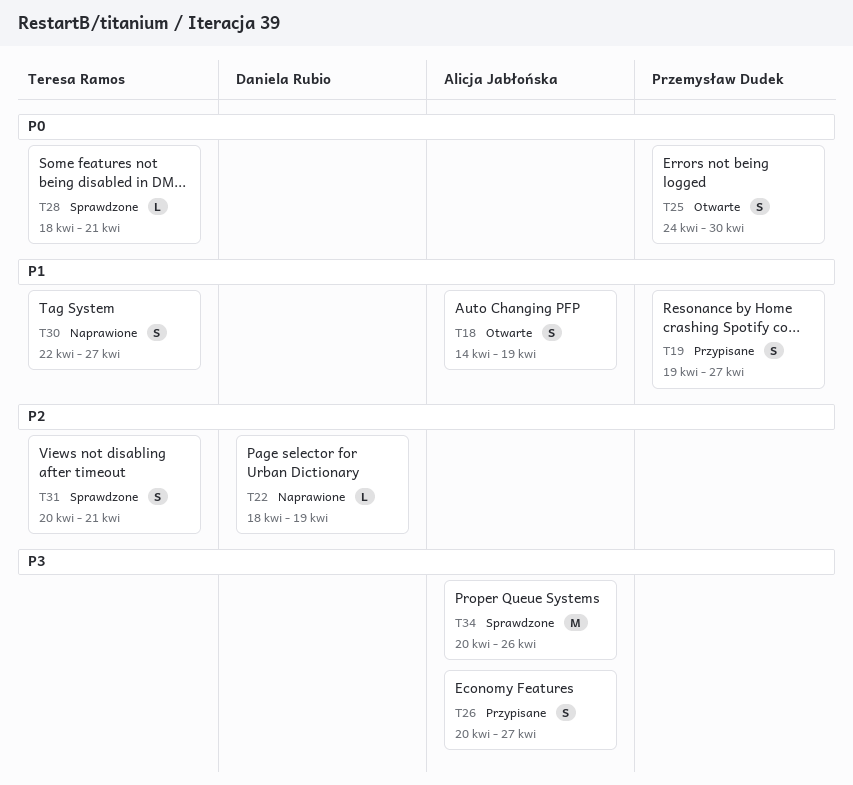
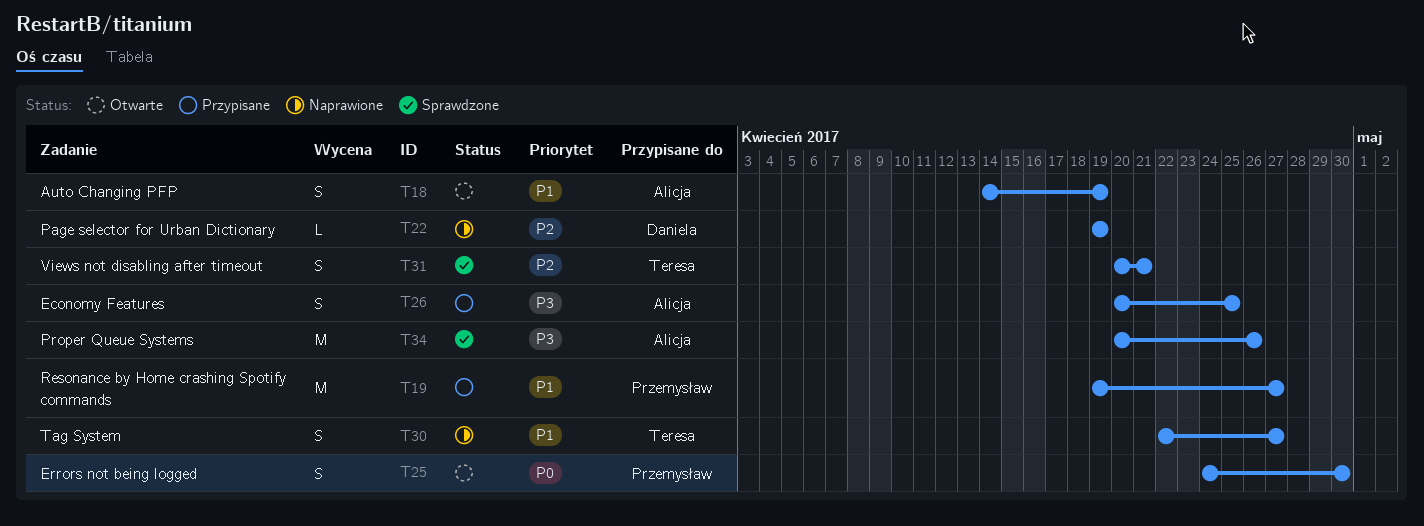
T19, estimate: S -> M
T22, start: Apr 18 -> Apr 19
T26, due: Apr 27 -> Apr 25
T28: present -> none

